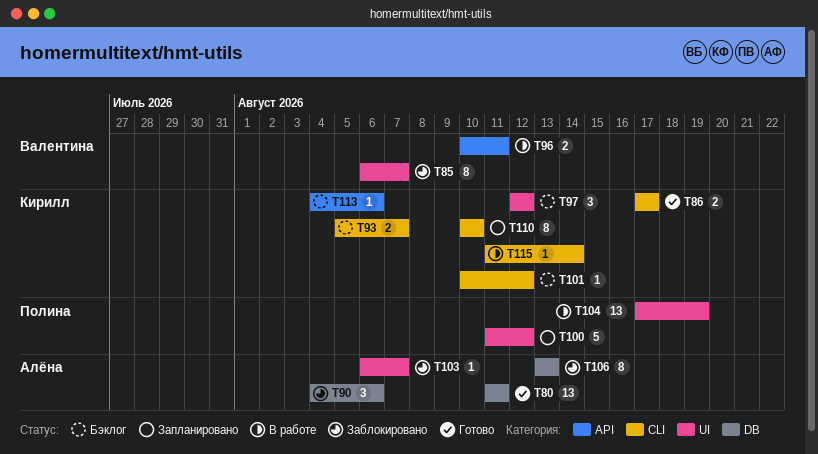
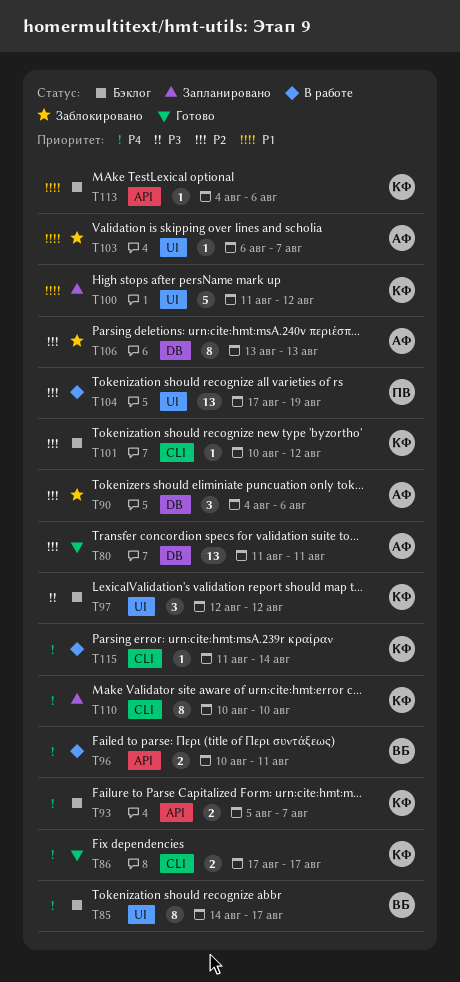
T85, status: Заблокировано -> Бэклог
T85, start: Aug 6 -> Aug 14
T85, due: Aug 7 -> Aug 17
T93, label: CLI -> API
T100, owner: Полина -> Кирилл

